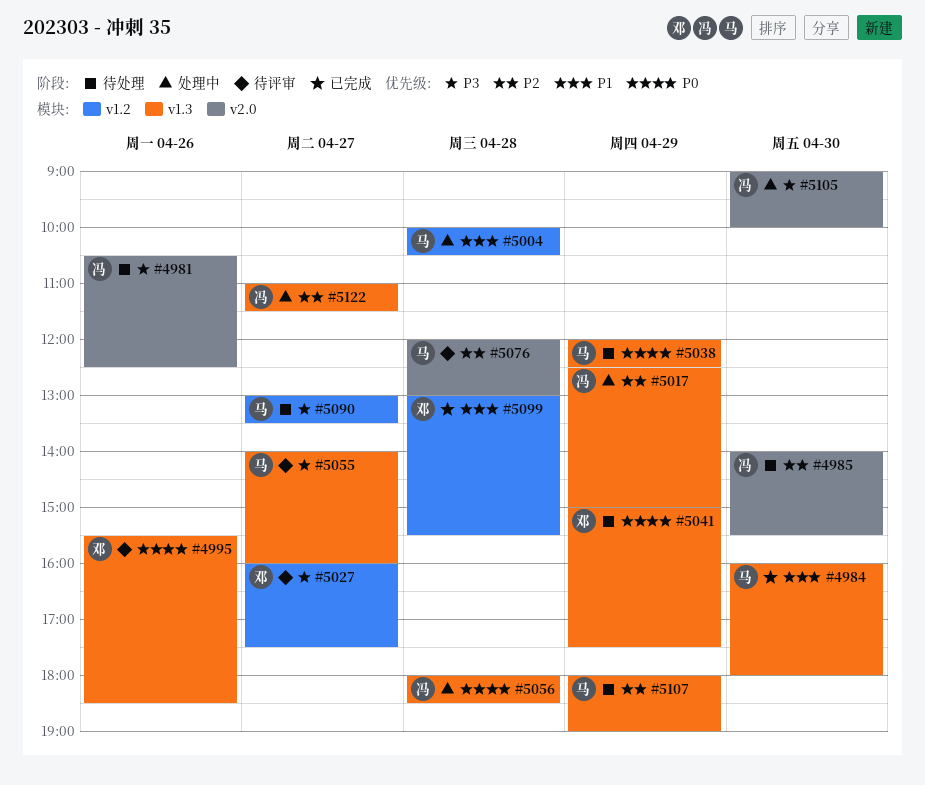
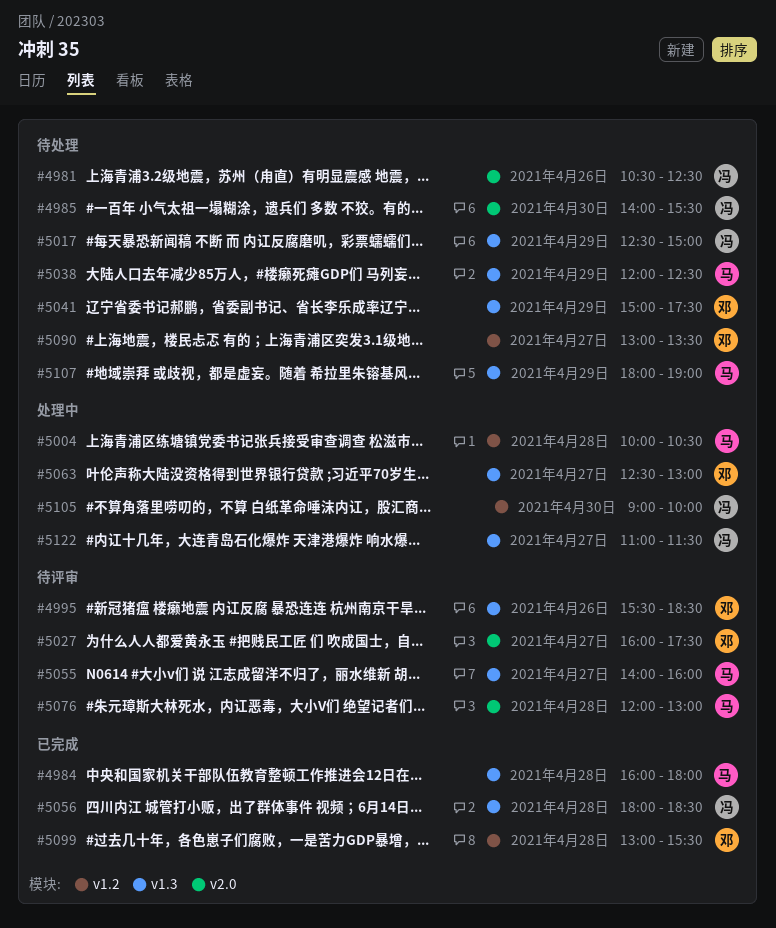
#4984, day: Apr 30 -> Apr 28
#5017, status: 处理中 -> 待处理
#5027, label: v1.2 -> v2.0
#5056, status: 处理中 -> 已完成
#5063: none -> present
#5090, owner: 马 -> 邓
#5105, label: v2.0 -> v1.2

